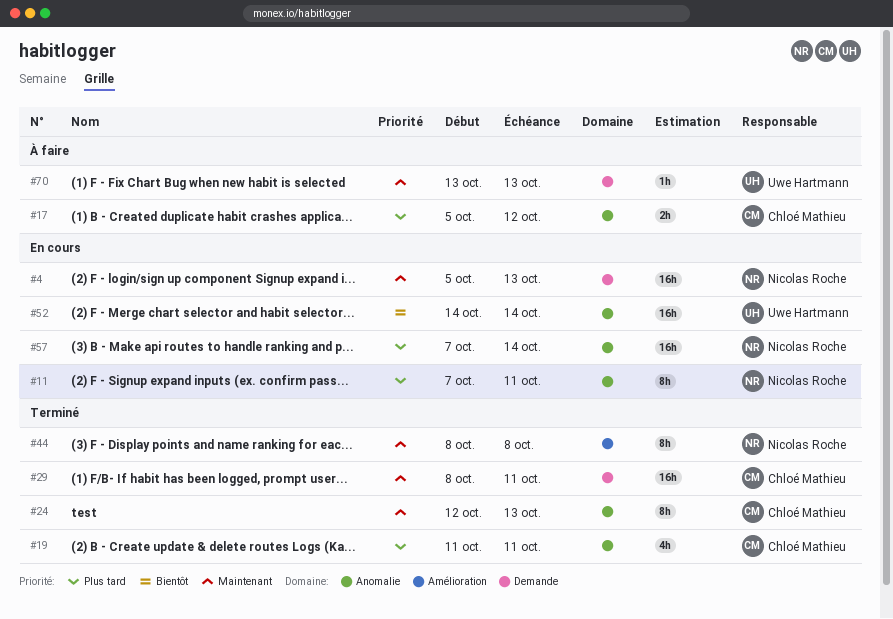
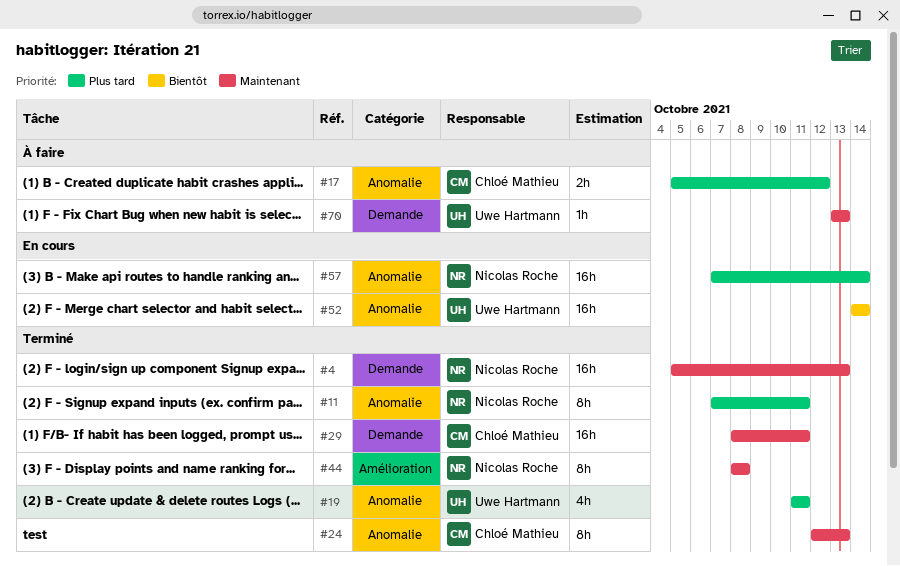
#4, status: En cours -> Terminé
#11, status: En cours -> Terminé
#19, owner: Chloé Mathieu -> Uwe Hartmann

